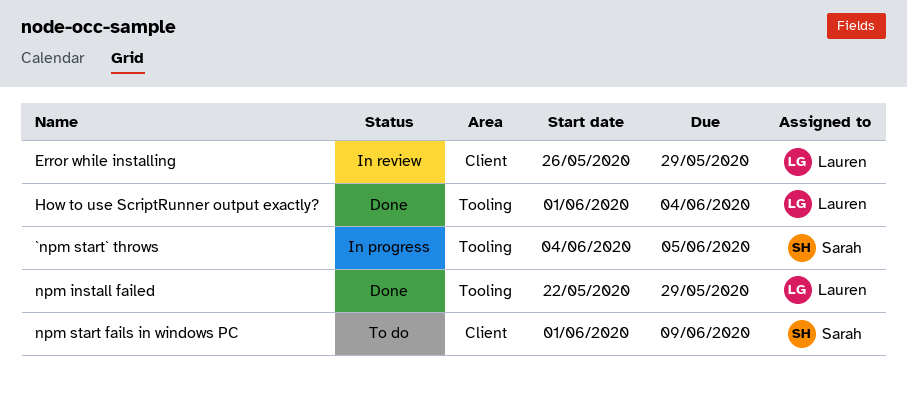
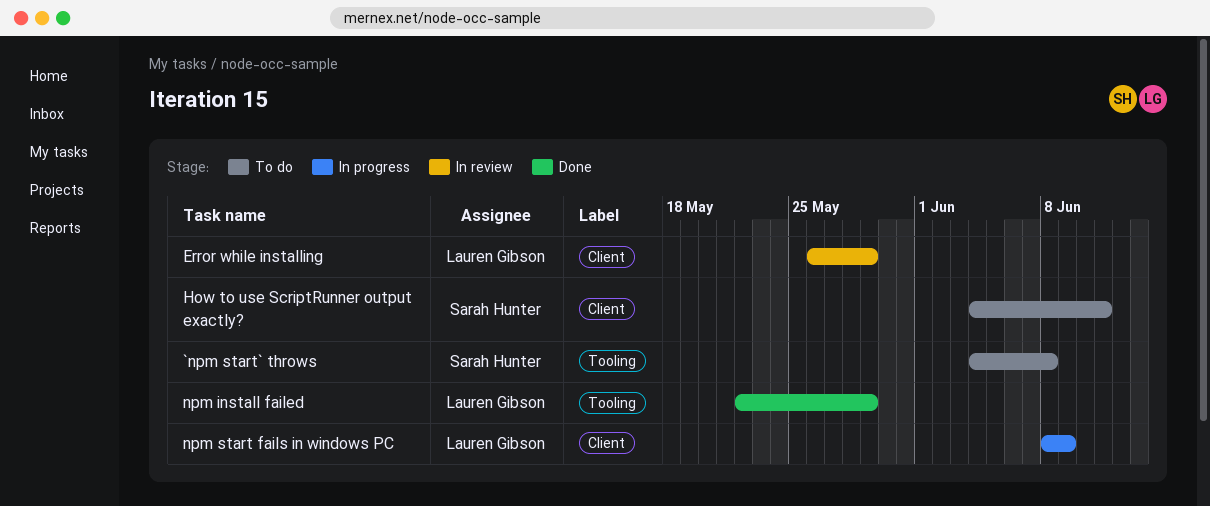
`npm start` throws, status: In progress -> To do
`npm start` throws, due: Jun 5 -> Jun 8
How to use ScriptRunner output exactly?, status: Done -> To do
How to use ScriptRunner output exactly?, owner: Lauren Gibson -> Sarah Hunter
How to use ScriptRunner output exactly?, label: Tooling -> Client
How to use ScriptRunner output exactly?, start: Jun 1 -> Jun 4
How to use ScriptRunner output exactly?, due: Jun 4 -> Jun 11
npm start fails in windows PC, status: To do -> In progress
npm start fails in windows PC, owner: Sarah Hunter -> Lauren Gibson
npm start fails in windows PC, start: Jun 1 -> Jun 8

